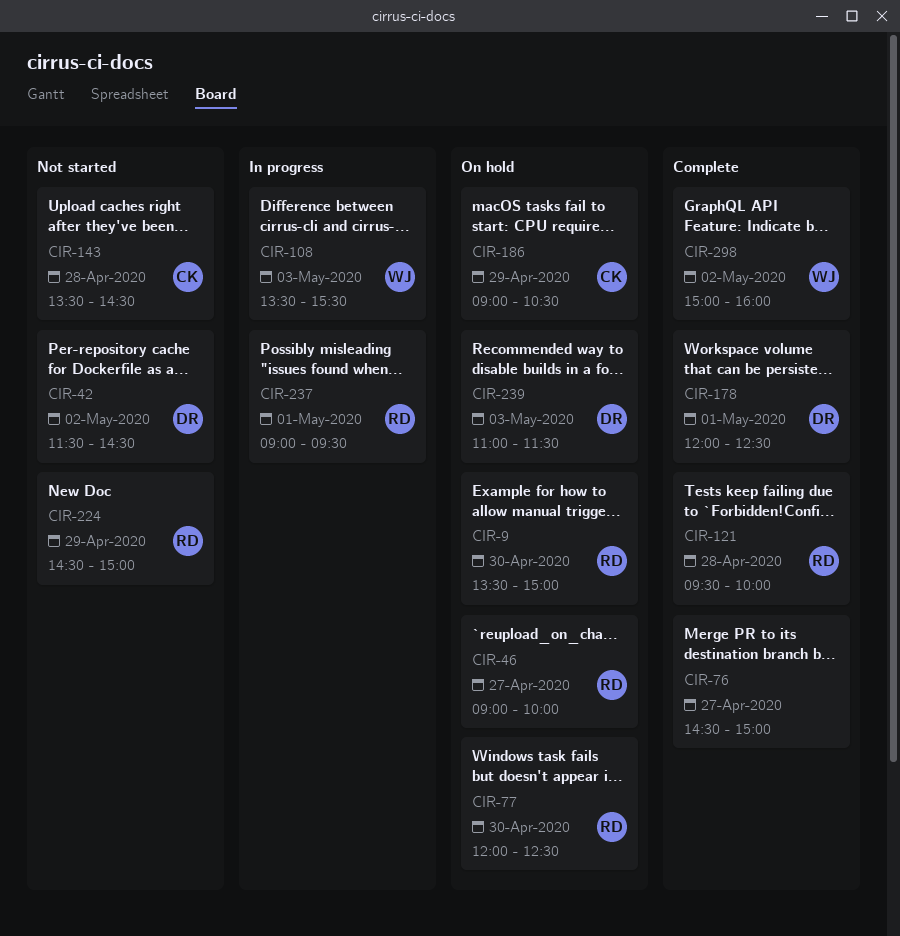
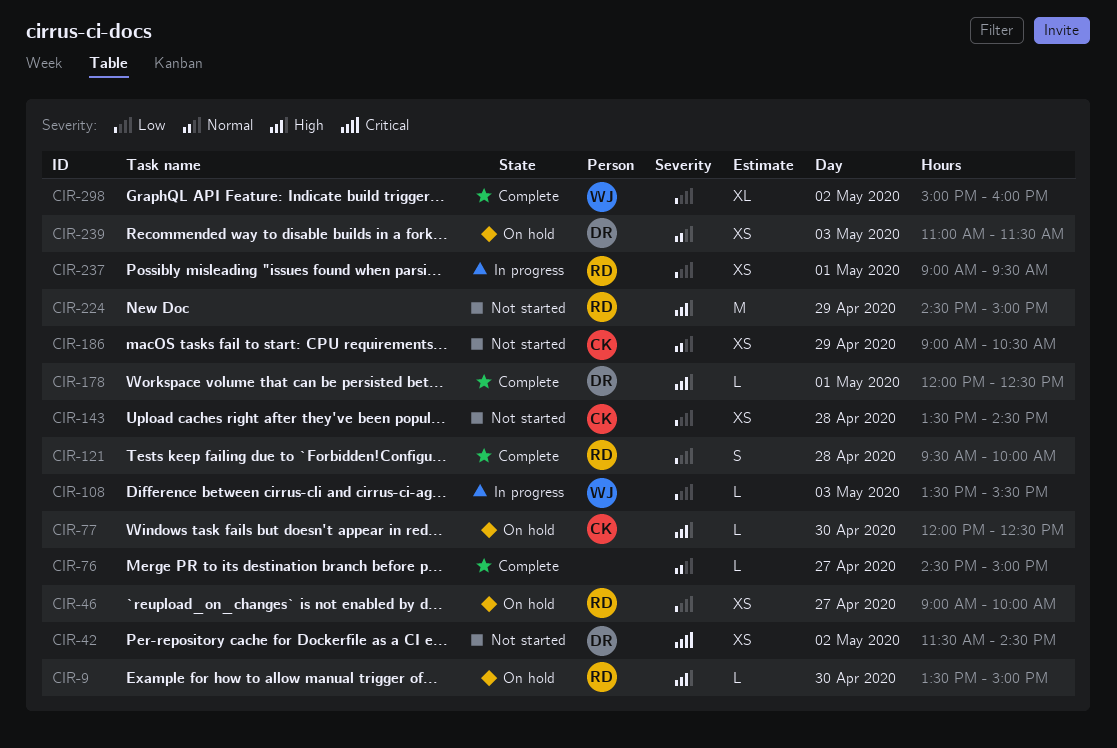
CIR-77, owner: RD -> CK
CIR-186, status: On hold -> Not started

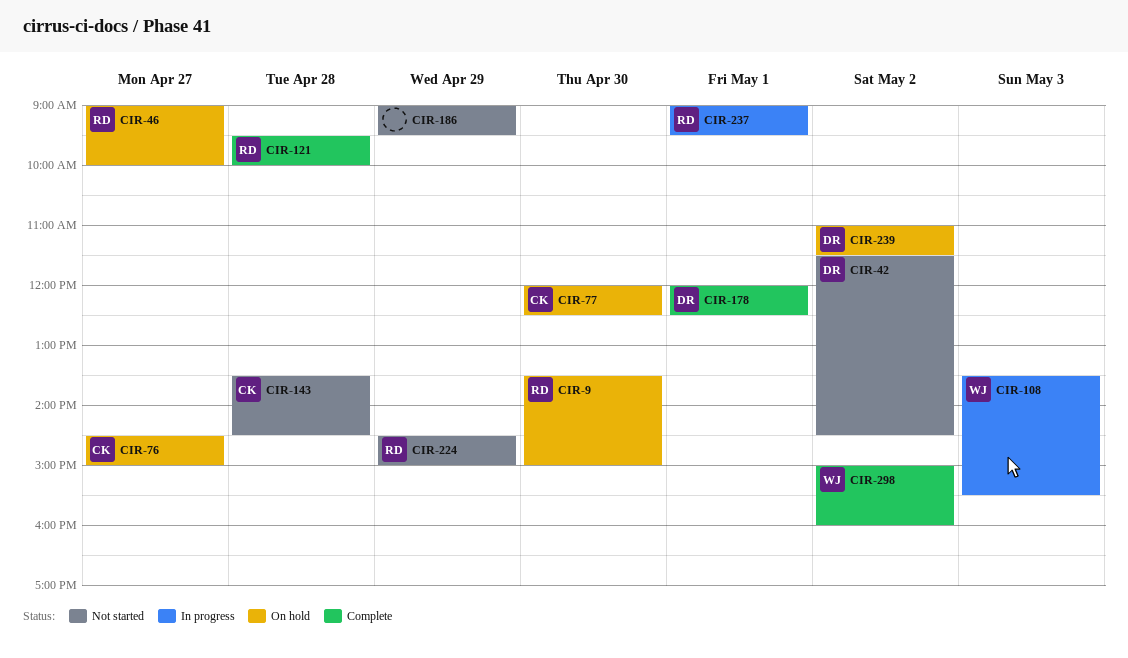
CIR-76, status: Complete -> On hold
CIR-76, owner: none -> CK
CIR-186, owner: CK -> none
CIR-186, ends: 10:30 -> 09:30
CIR-239, day: May 3 -> May 2

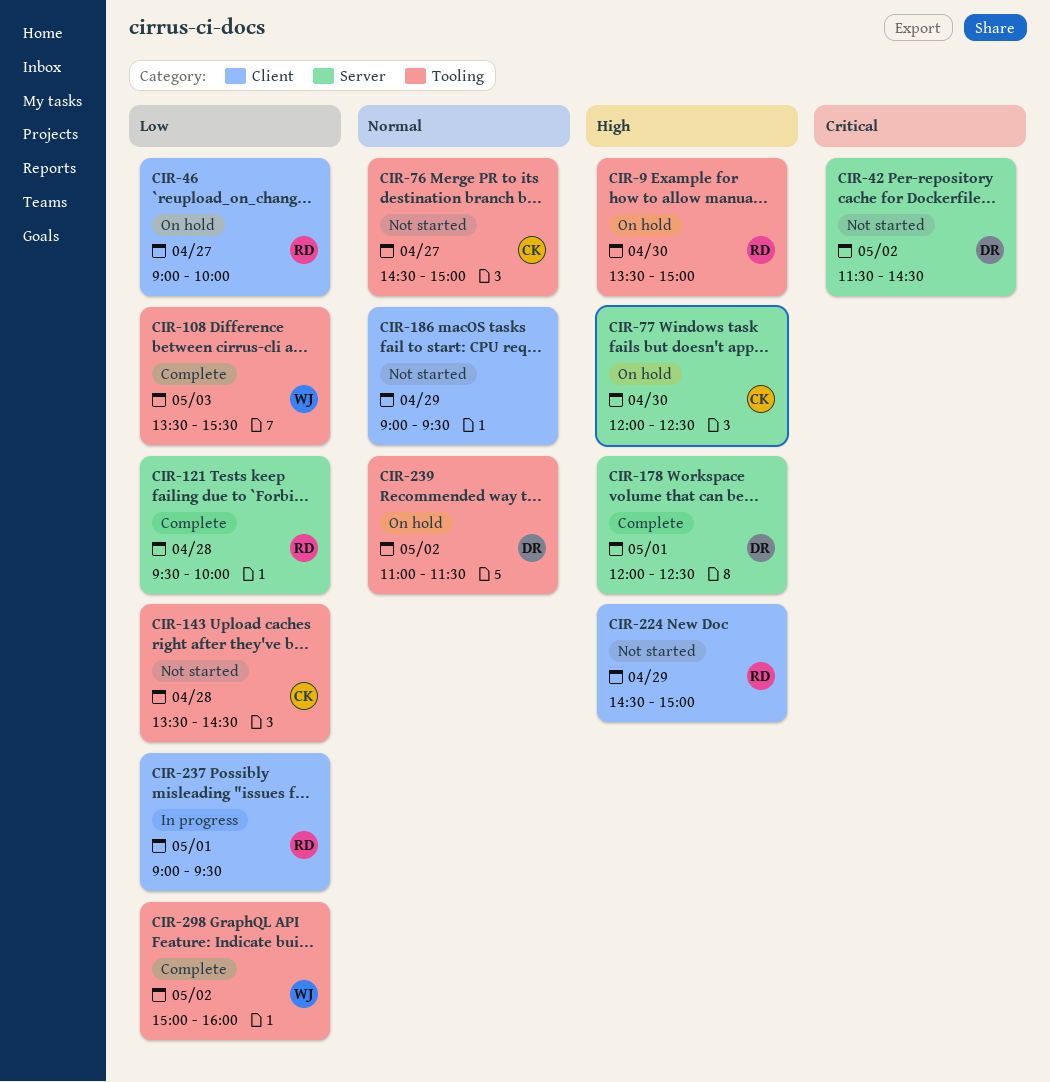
CIR-76, status: On hold -> Not started
CIR-108, status: In progress -> Complete

